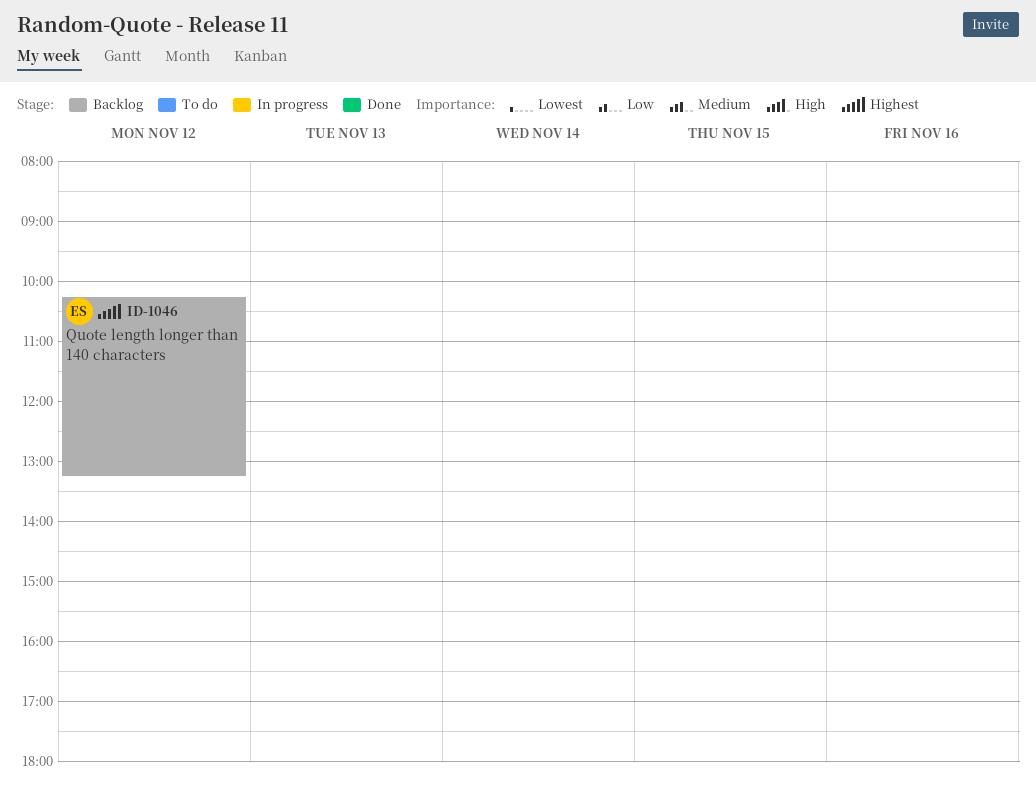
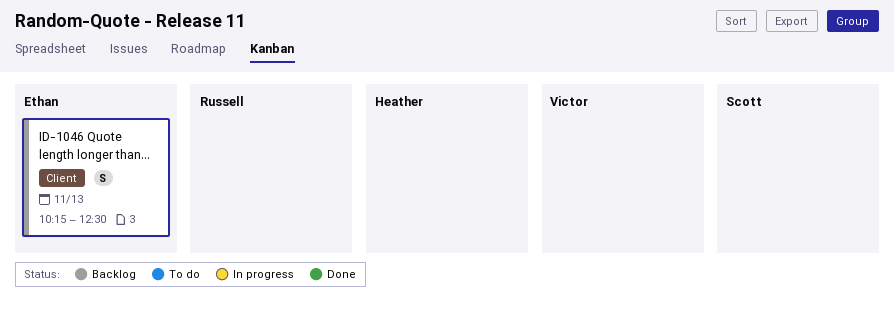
ID-1046, day: Nov 12 -> Nov 13
ID-1046, ends: 13:15 -> 12:30

